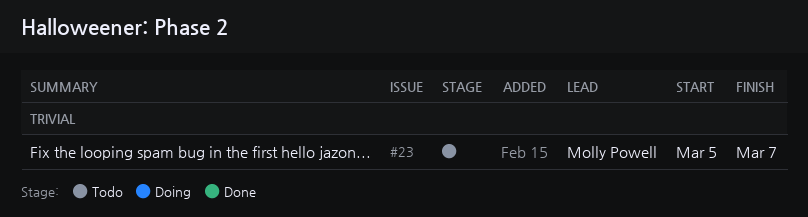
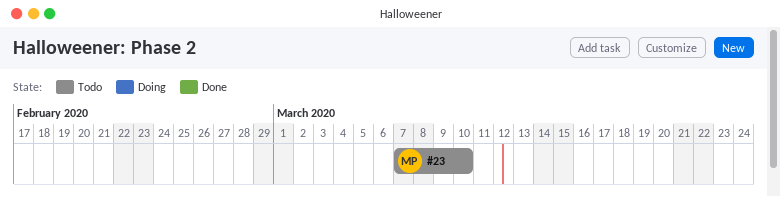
#23, start: Mar 5 -> Mar 7
#23, due: Mar 7 -> Mar 10

